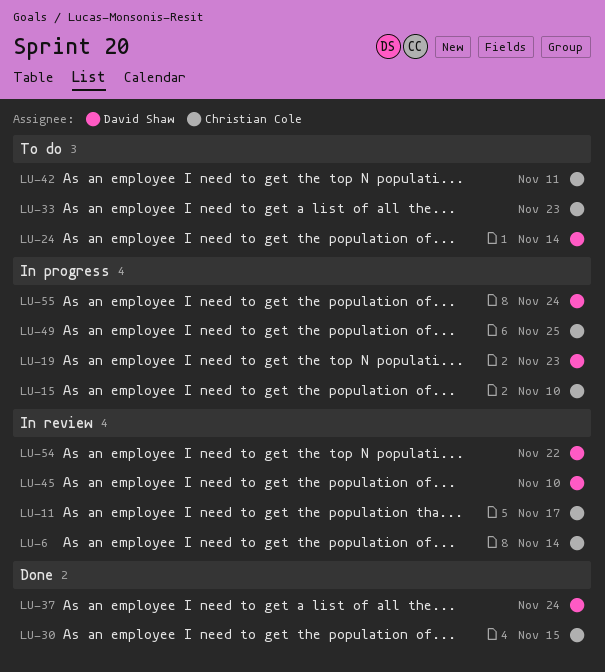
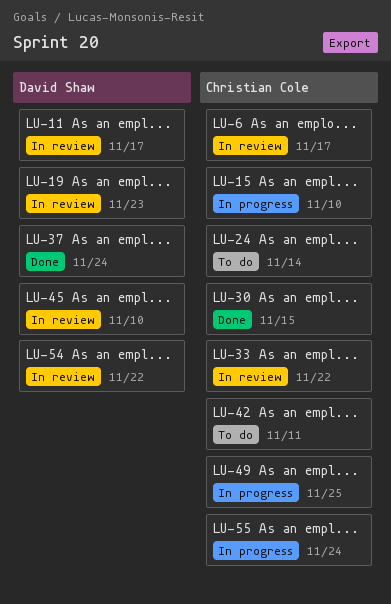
LU-6, due: Nov 14 -> Nov 17
LU-11, owner: Christian Cole -> David Shaw
LU-19, status: In progress -> In review
LU-24, owner: David Shaw -> Christian Cole
LU-33, status: To do -> In review
LU-33, due: Nov 23 -> Nov 22
LU-55, owner: David Shaw -> Christian Cole

